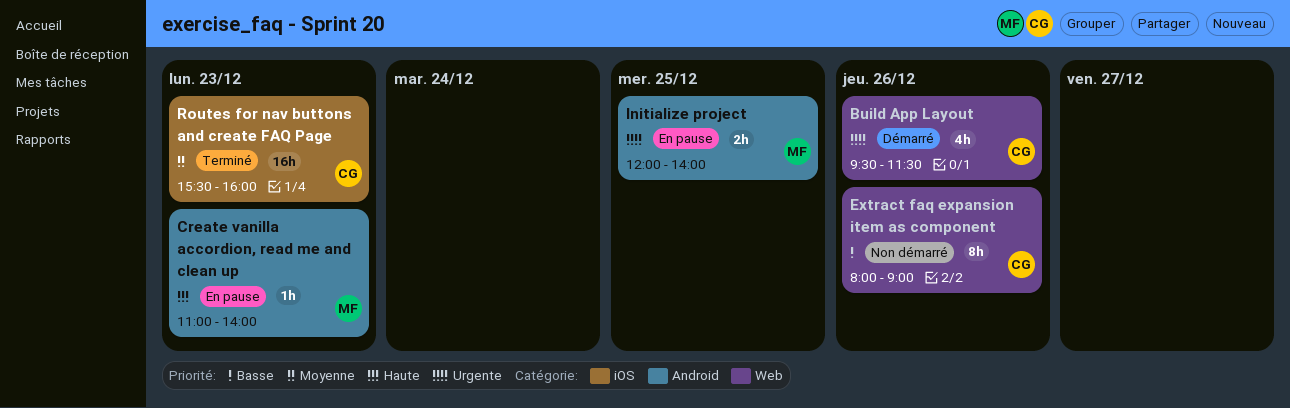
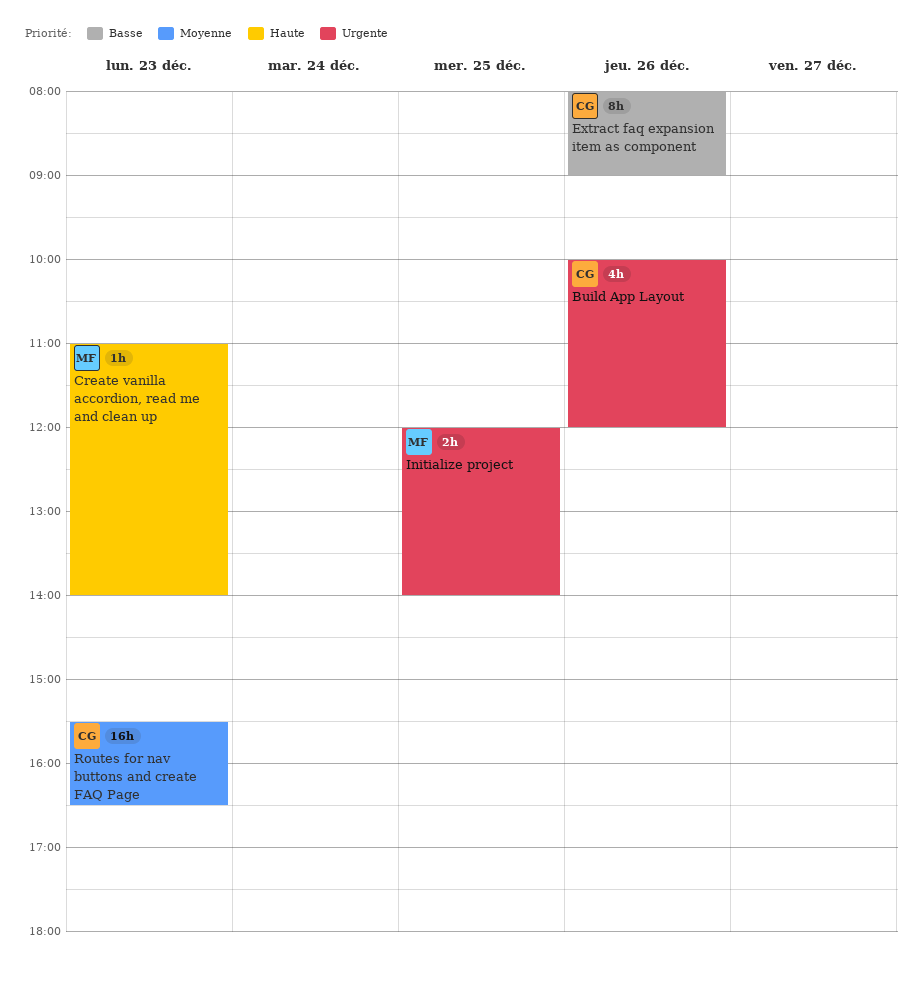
Build App Layout, begins: 09:30 -> 10:00
Build App Layout, ends: 11:30 -> 12:00
Routes for nav buttons and create FAQ Page, ends: 16:00 -> 16:30

